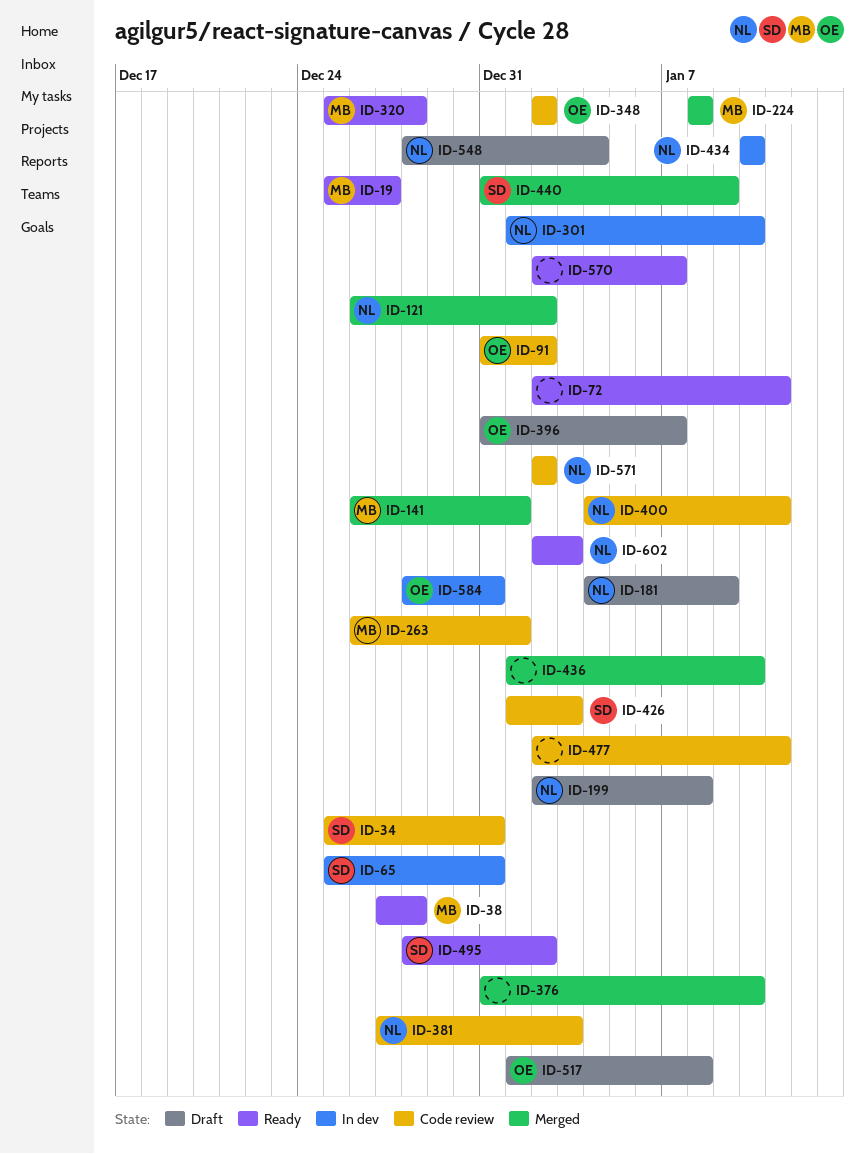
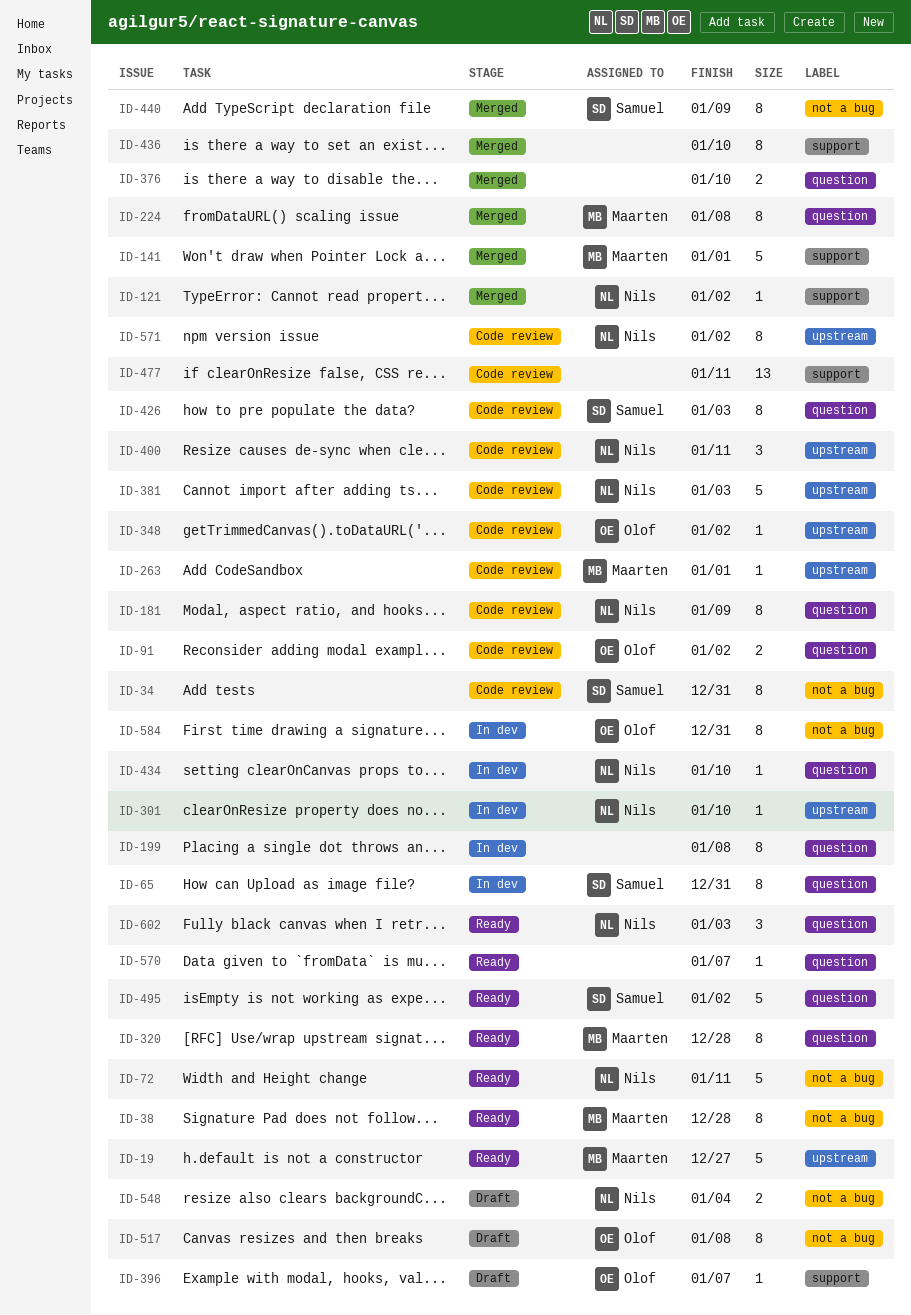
ID-72, owner: none -> Nils
ID-181, status: Draft -> Code review
ID-199, status: Draft -> In dev
ID-199, owner: Nils -> none

